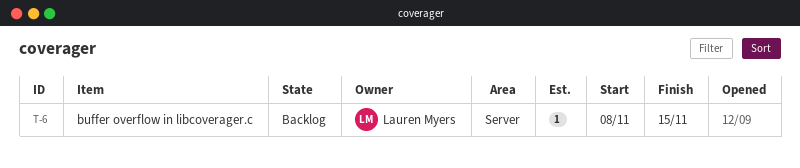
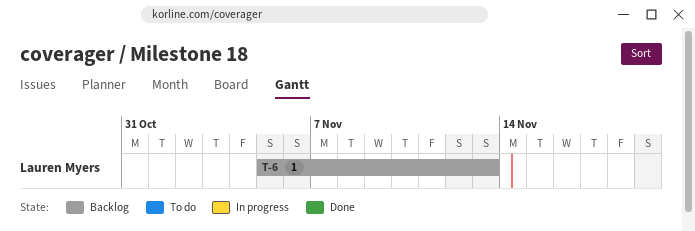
T-6, start: Nov 8 -> Nov 5
T-6, due: Nov 15 -> Nov 13

